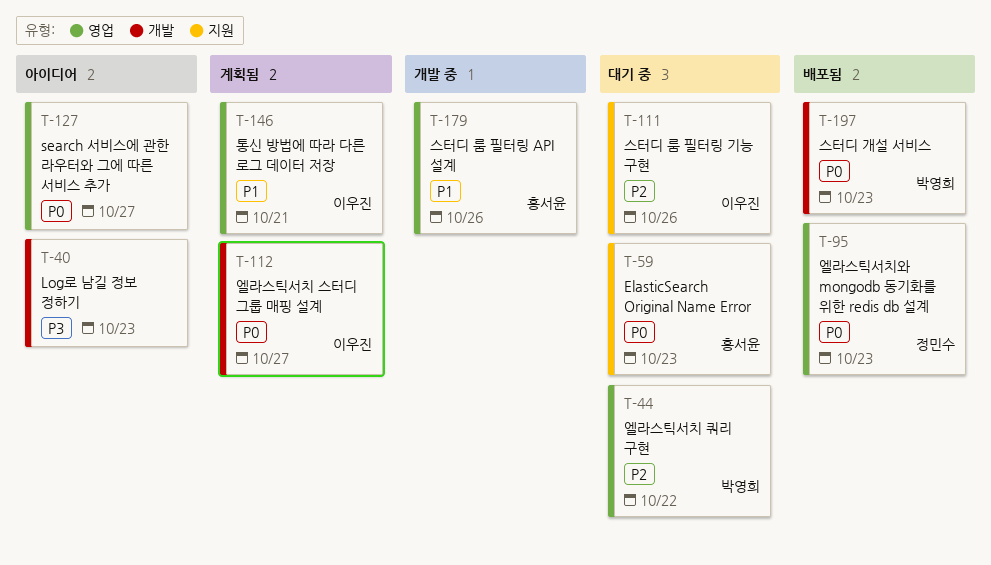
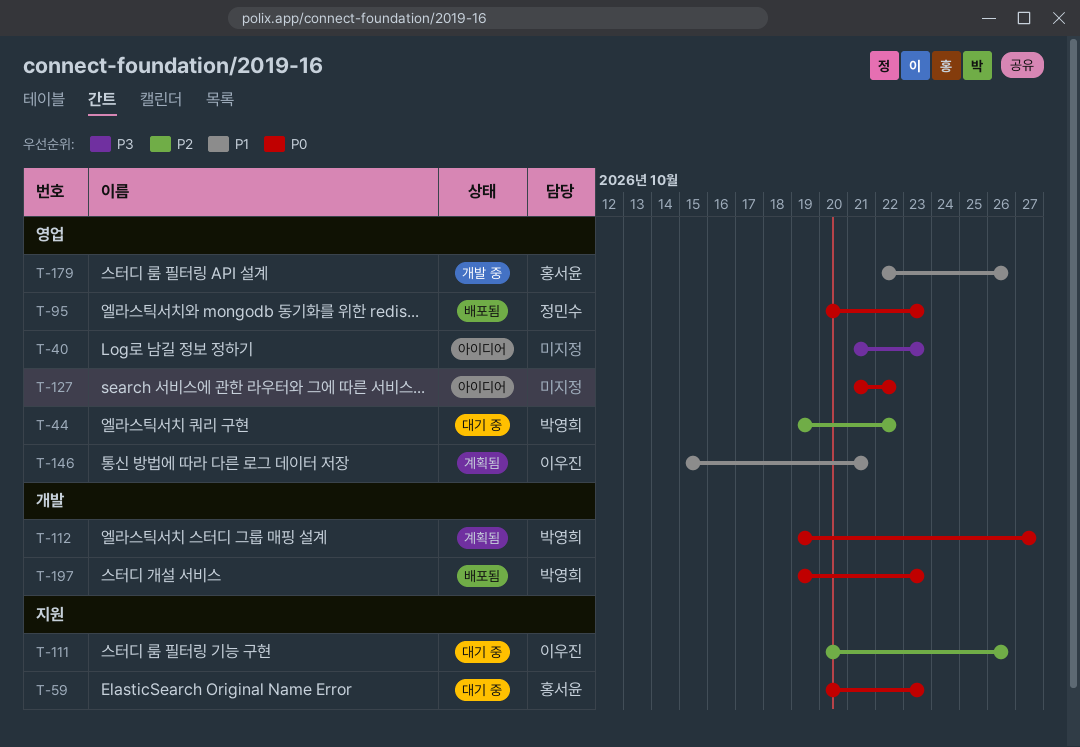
T-40, label: 개발 -> 영업
T-112, owner: 이우진 -> 박영희
T-127, due: Oct 27 -> Oct 22

